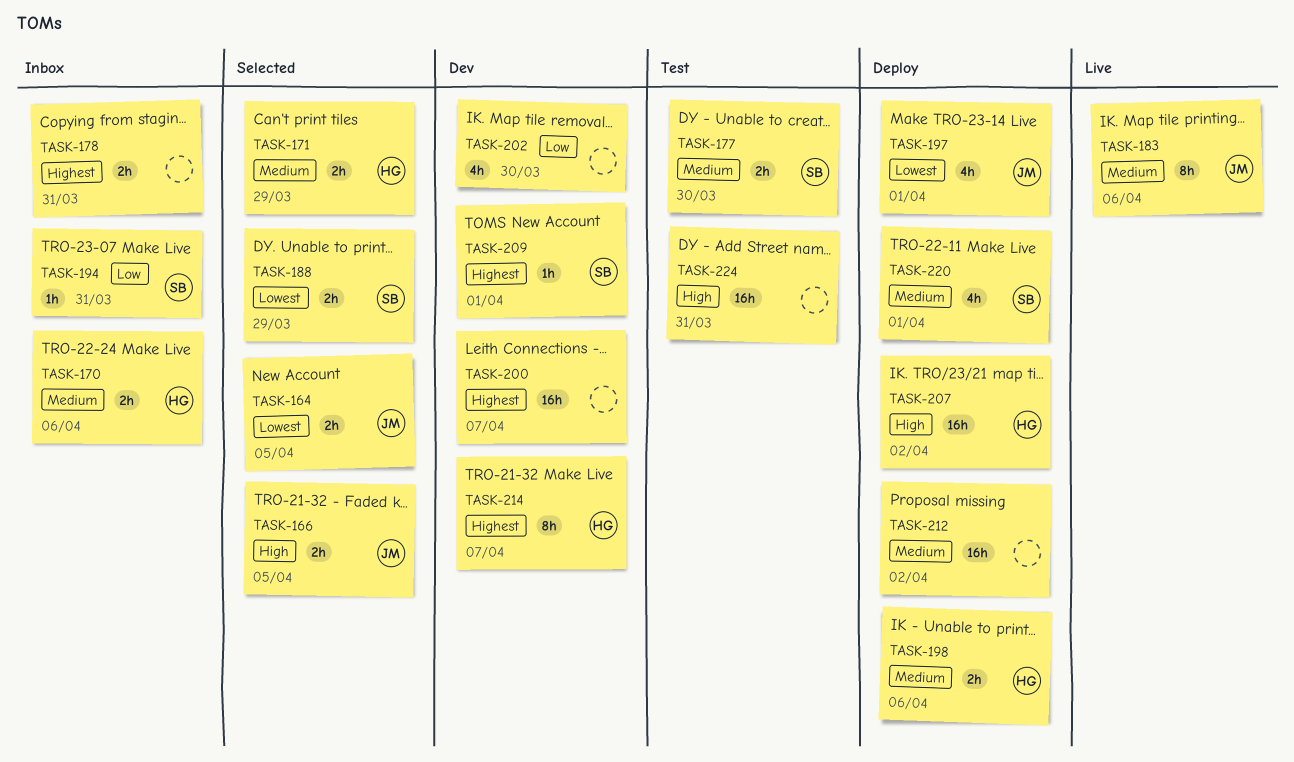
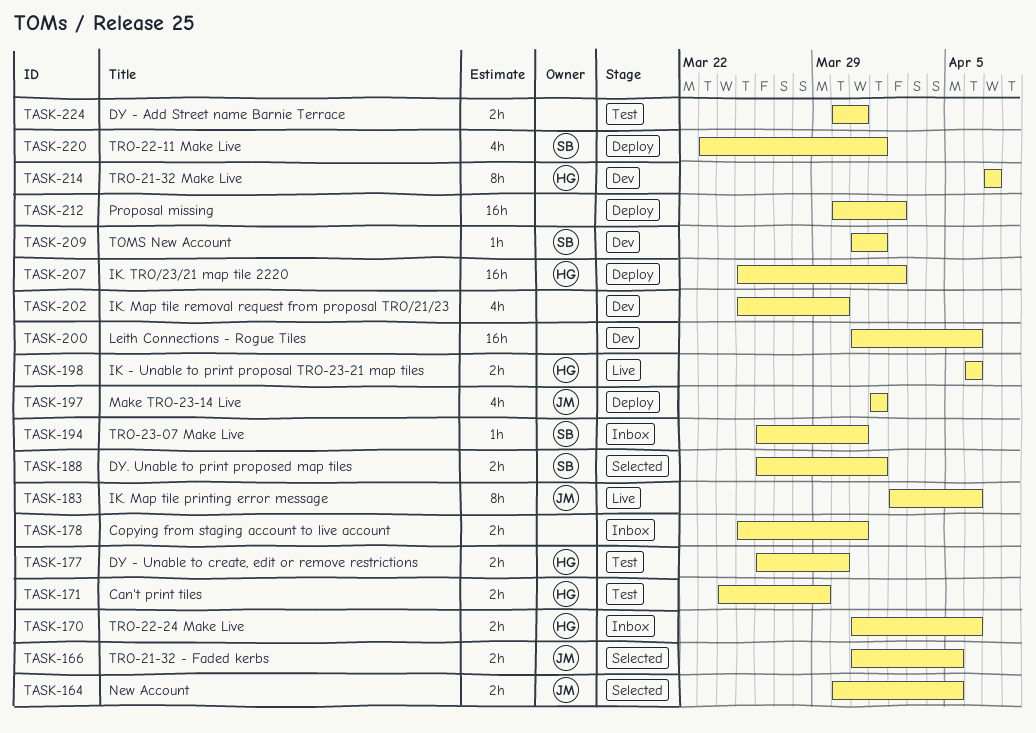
TASK-171, status: Selected -> Test
TASK-177, owner: SB -> HG
TASK-188, due: Mar 29 -> Apr 1
TASK-198, status: Deploy -> Live
TASK-200, due: Apr 7 -> Apr 6
TASK-224, estimate: 16h -> 2h

